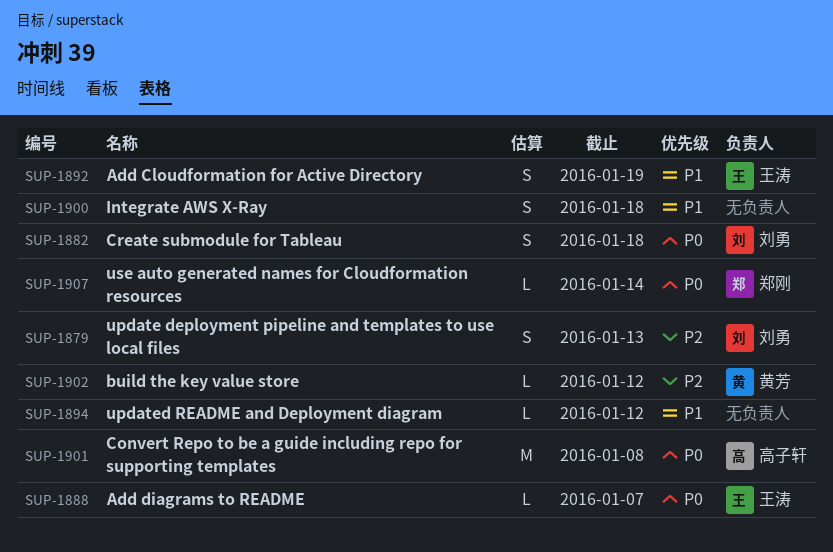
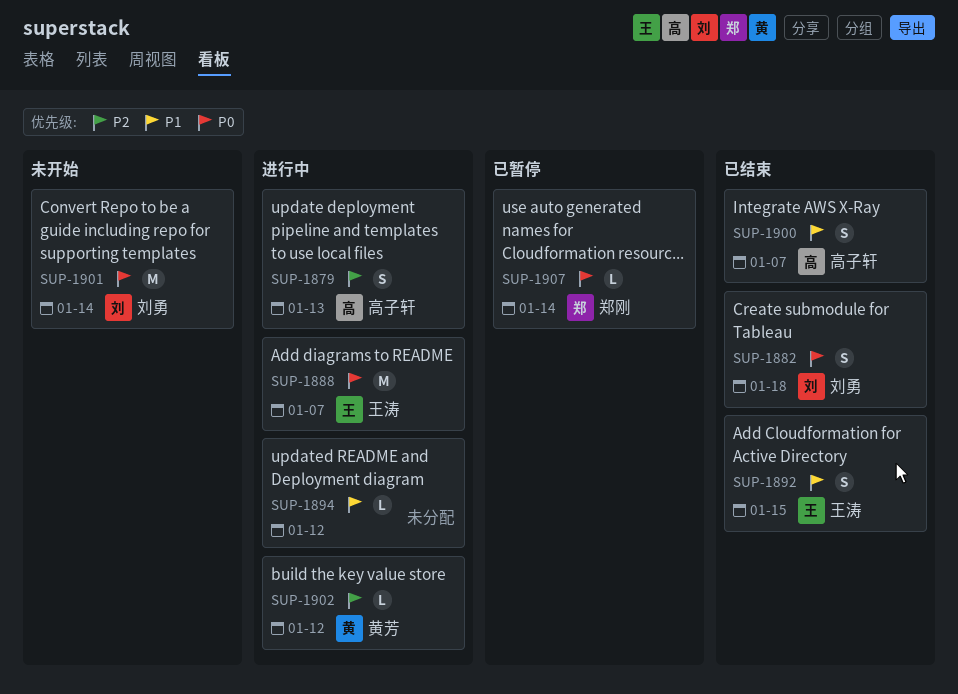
SUP-1879, owner: 刘勇 -> 高子轩
SUP-1888, estimate: L -> M
SUP-1892, due: Jan 19 -> Jan 15
SUP-1900, owner: none -> 高子轩
SUP-1900, due: Jan 18 -> Jan 7
SUP-1901, owner: 高子轩 -> 刘勇
SUP-1901, due: Jan 8 -> Jan 14

